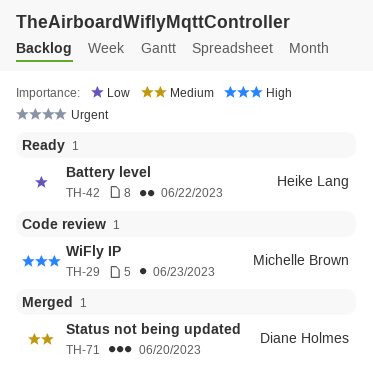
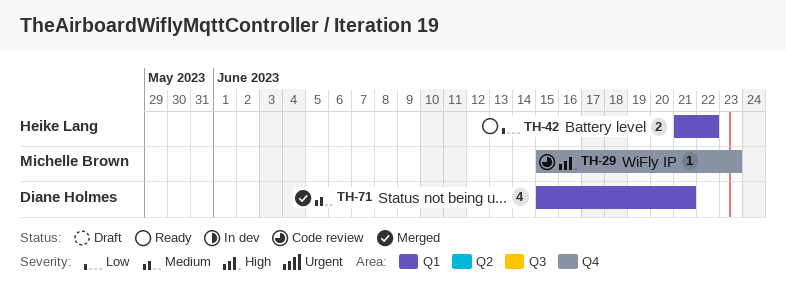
TH-71, estimate: 3 -> 4
TH-71, due: Jun 20 -> Jun 21

